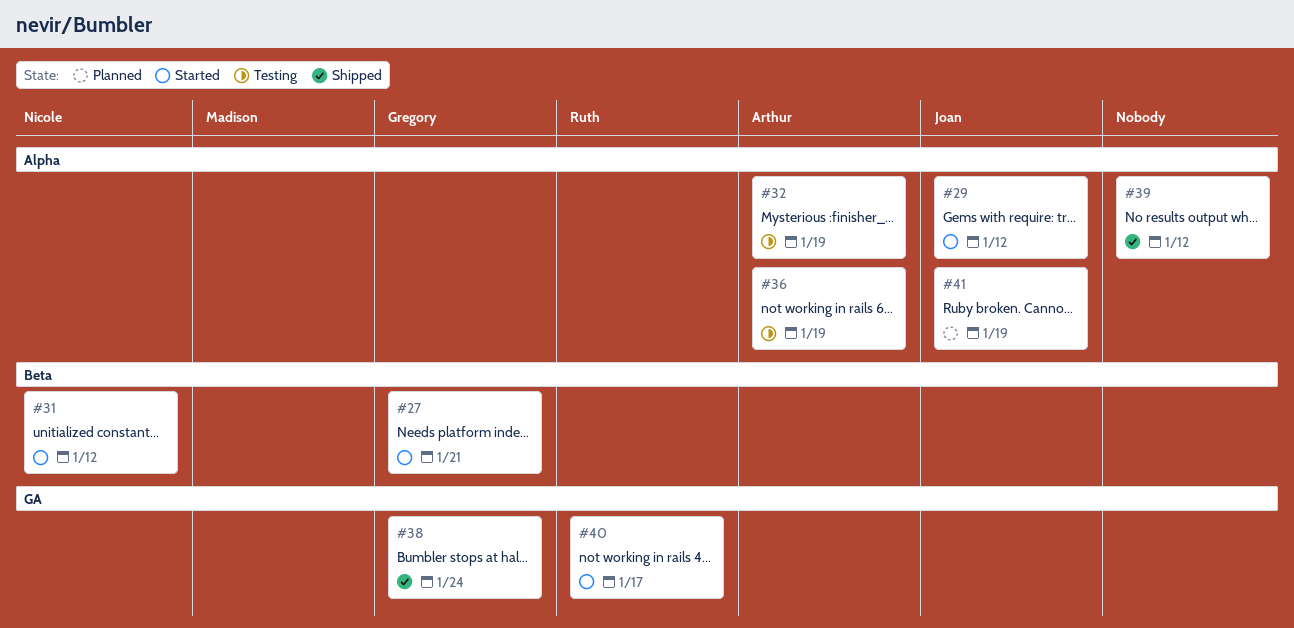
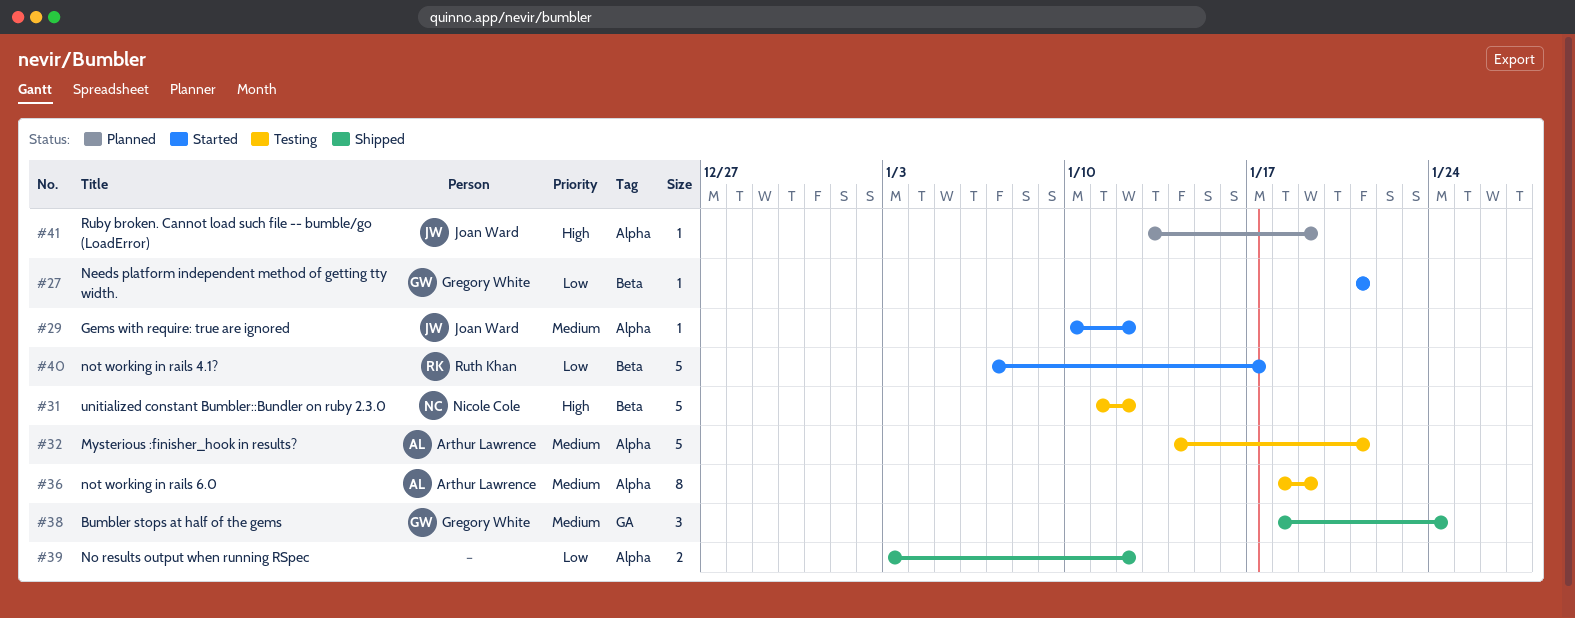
#31, status: Started -> Testing
#32, due: Jan 19 -> Jan 21
#40, label: GA -> Beta

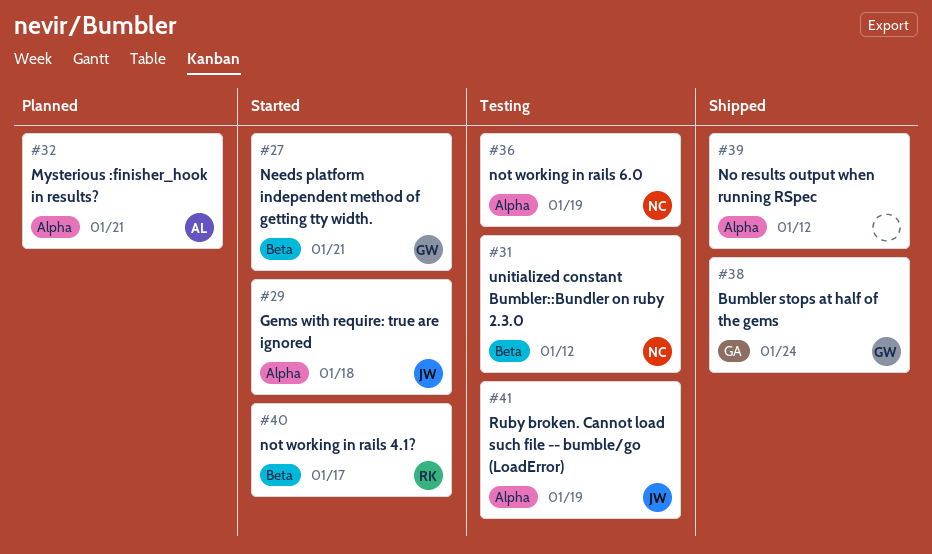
#29, due: Jan 12 -> Jan 18
#32, status: Testing -> Planned
#36, owner: Arthur Lawrence -> Nicole Cole
#41, status: Planned -> Testing

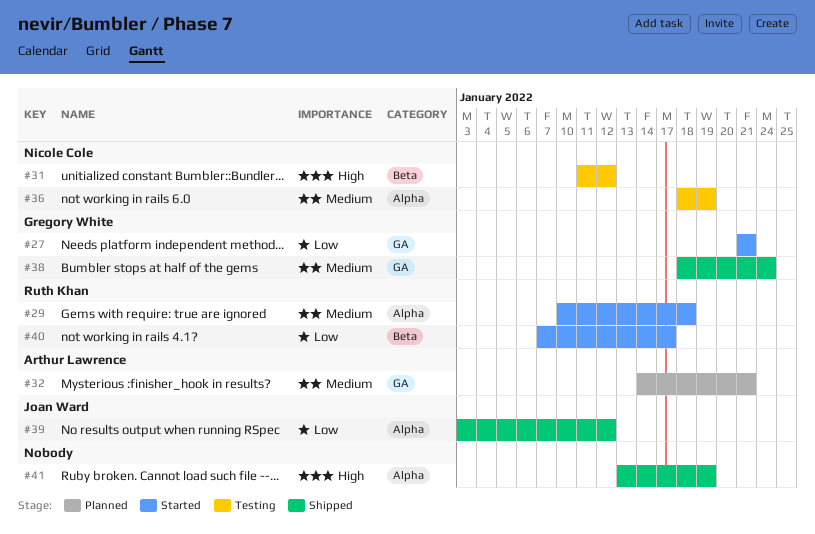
#27, label: Beta -> GA
#29, owner: Joan Ward -> Ruth Khan
#32, label: Alpha -> GA
#39, owner: none -> Joan Ward
#41, status: Testing -> Shipped
#41, owner: Joan Ward -> none

